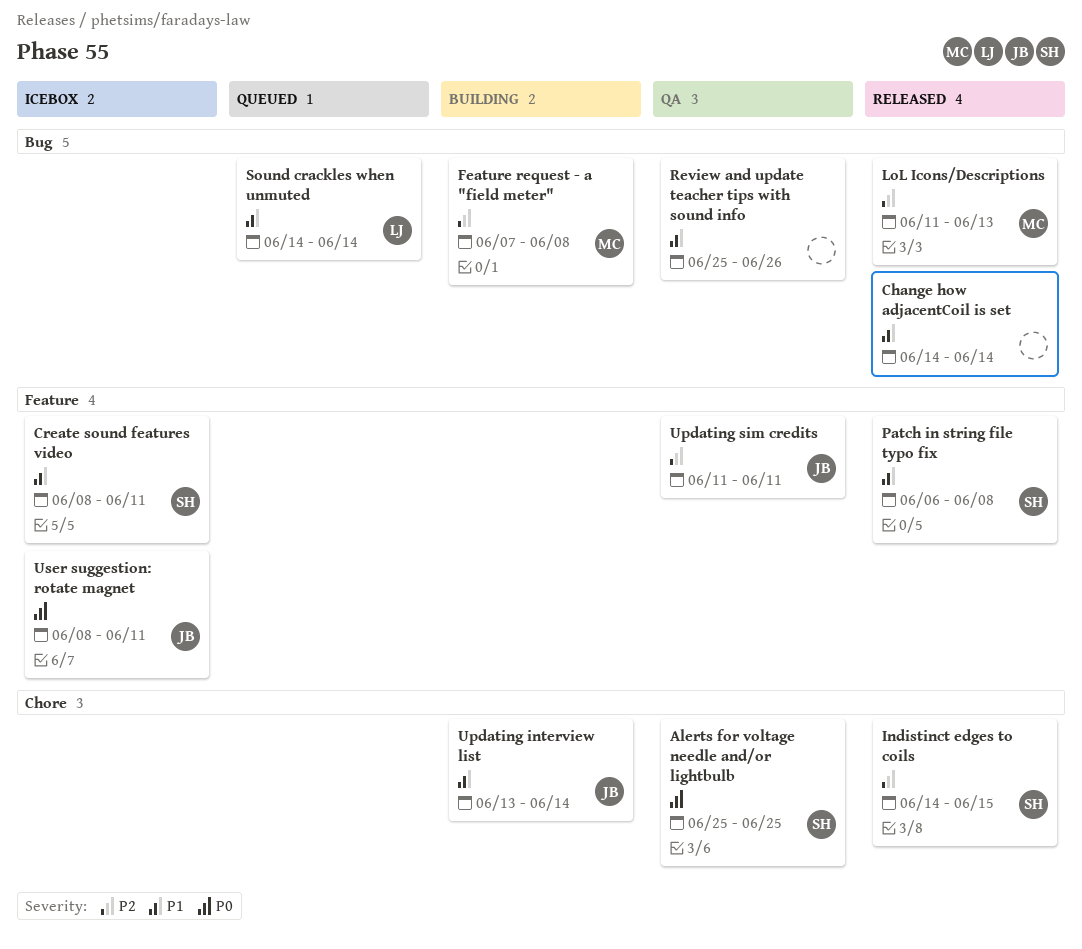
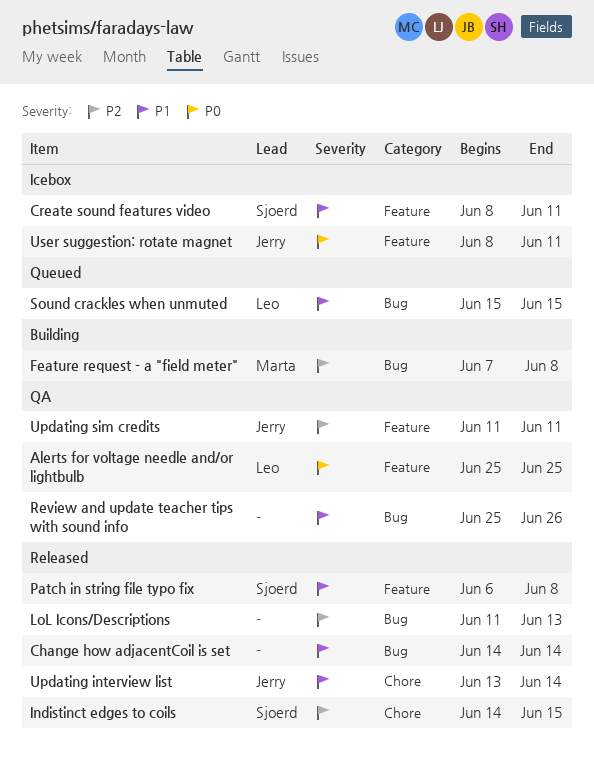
Alerts for voltage needle and/or lightbulb, owner: Sjoerd -> Leo
Alerts for voltage needle and/or lightbulb, label: Chore -> Feature
LoL Icons/Descriptions, owner: Marta -> none
Sound crackles when unmuted, start: Jun 14 -> Jun 15
Sound crackles when unmuted, due: Jun 14 -> Jun 15
Updating interview list, status: Building -> Released

